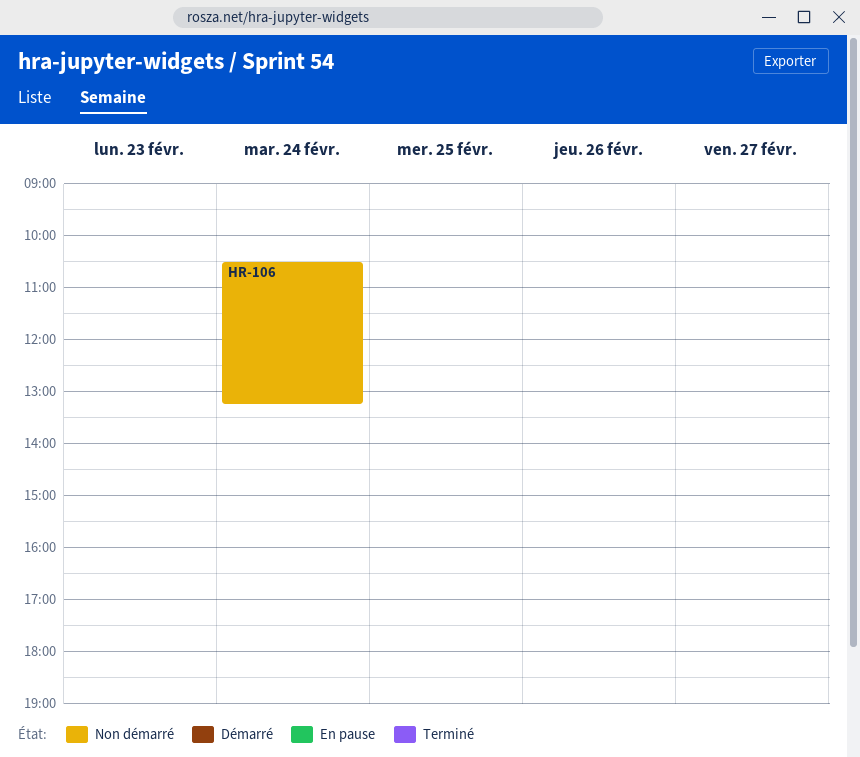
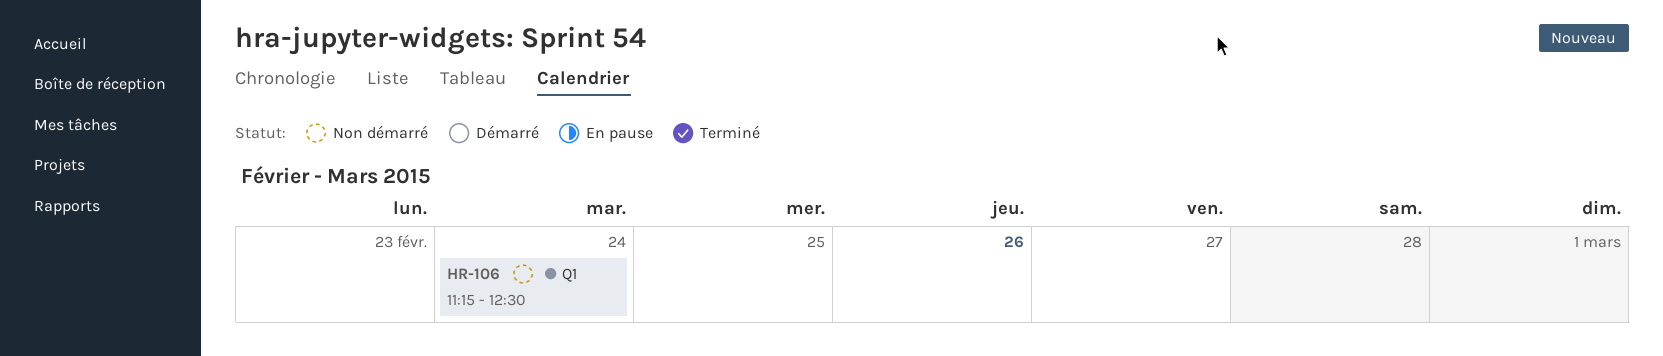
HR-106, begins: 10:30 -> 11:15
HR-106, ends: 13:15 -> 12:30

